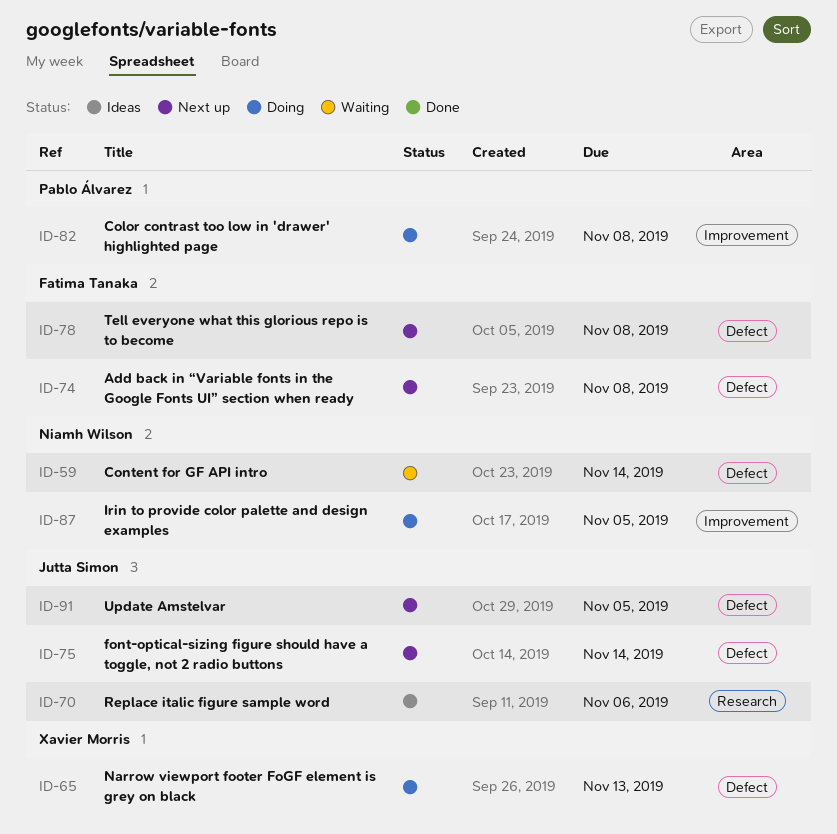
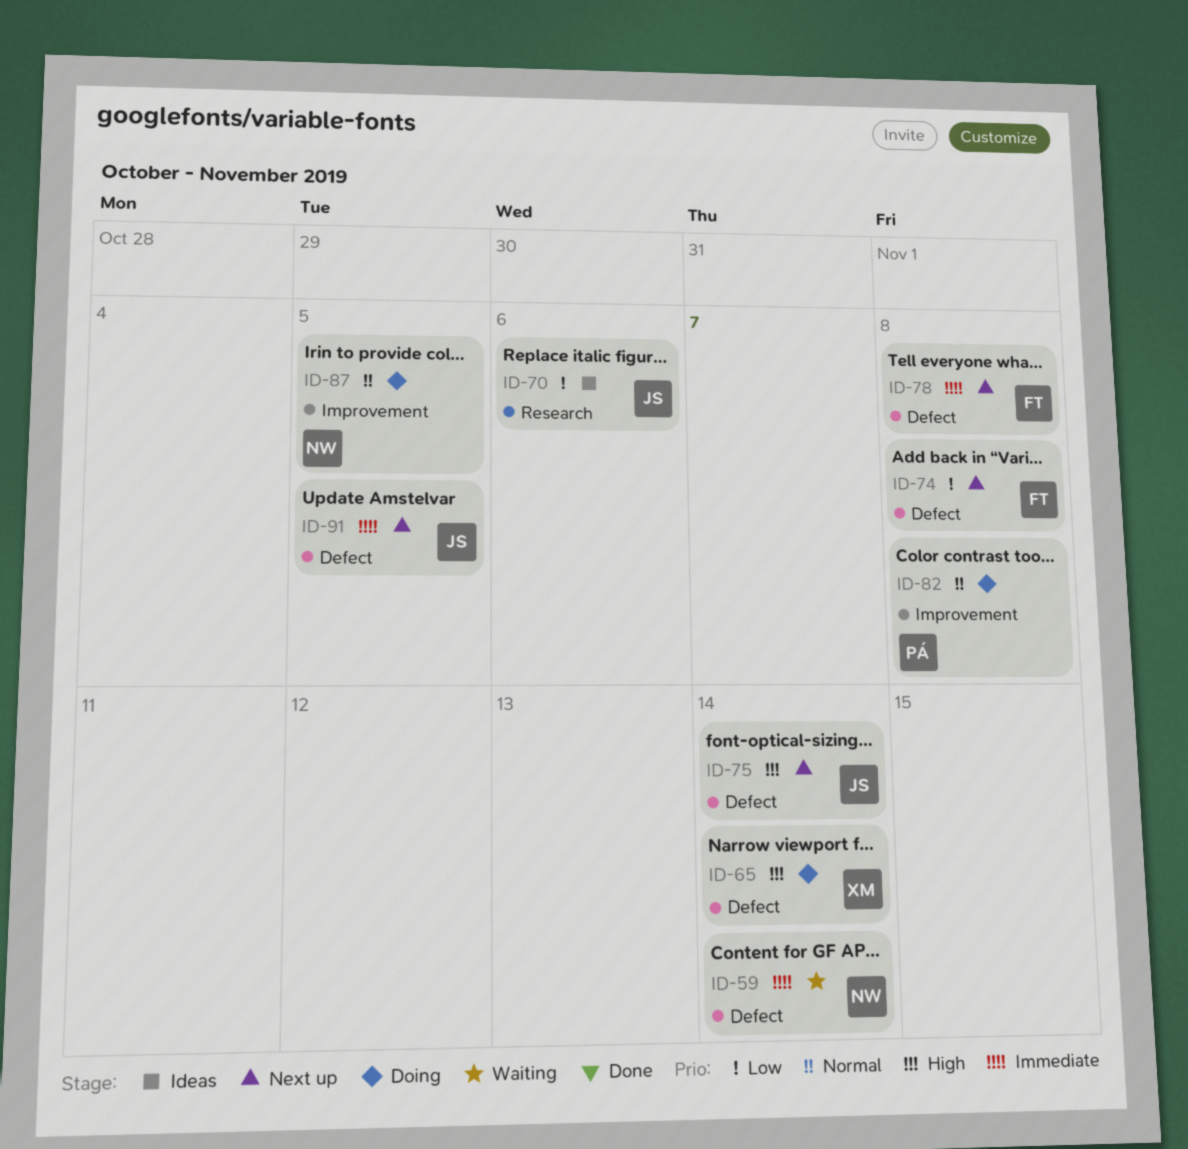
ID-65, due: Nov 13 -> Nov 14

